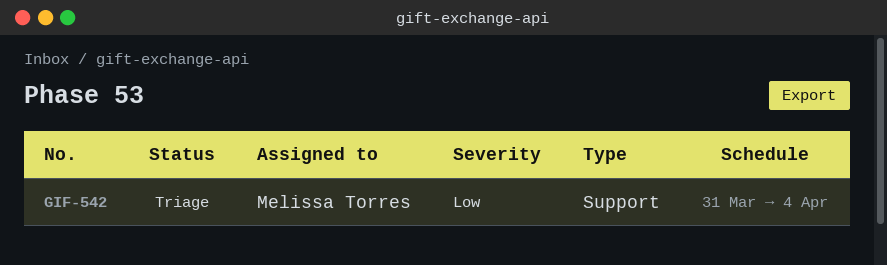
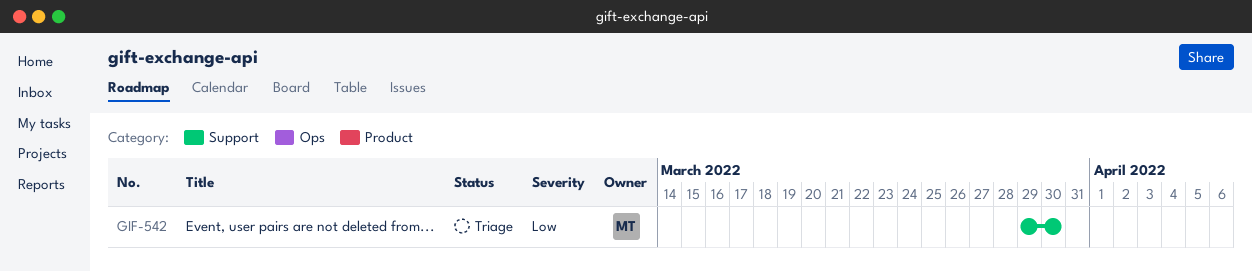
GIF-542, start: Mar 31 -> Mar 29
GIF-542, due: Apr 4 -> Mar 30

